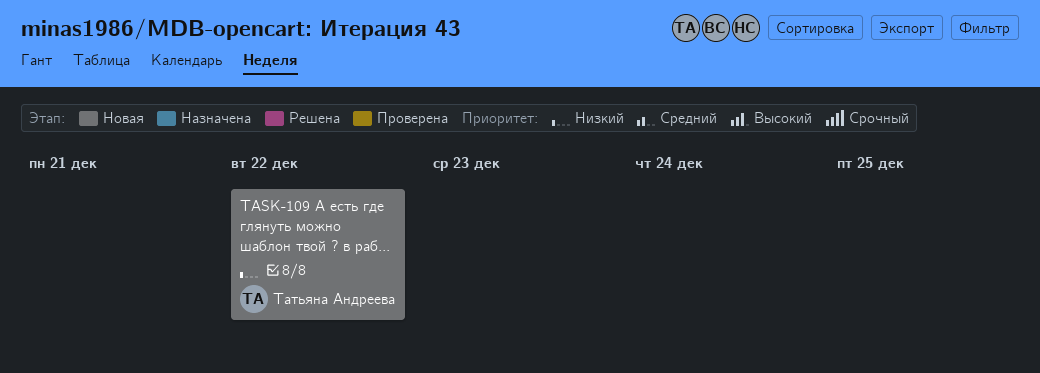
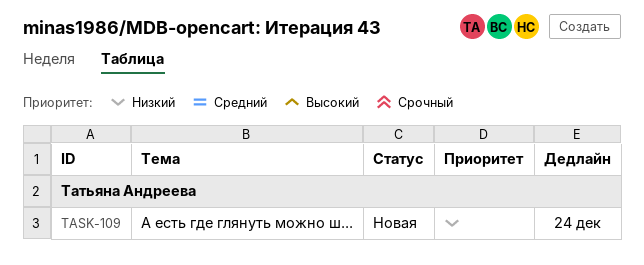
TASK-109, due: Dec 22 -> Dec 24

